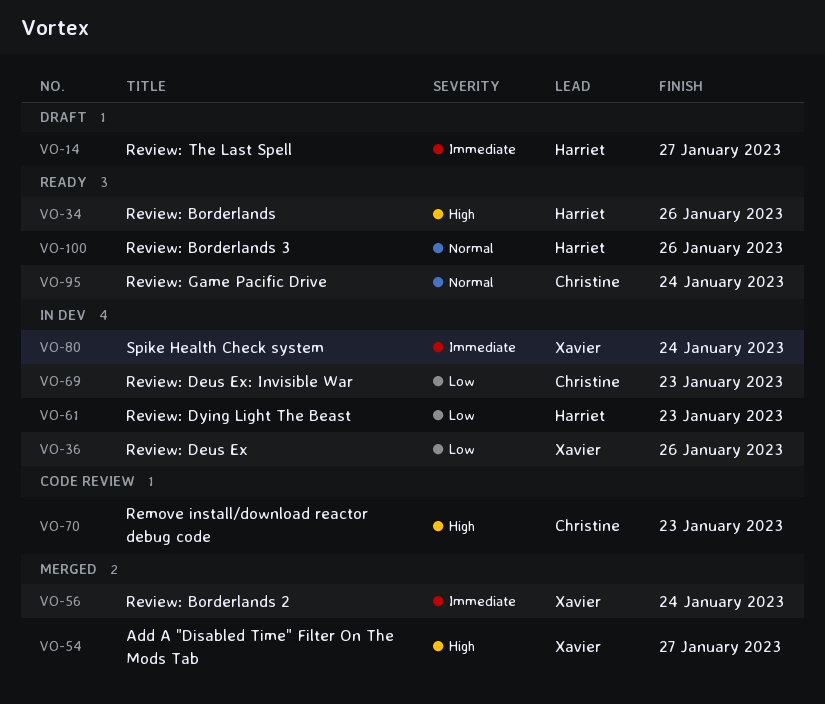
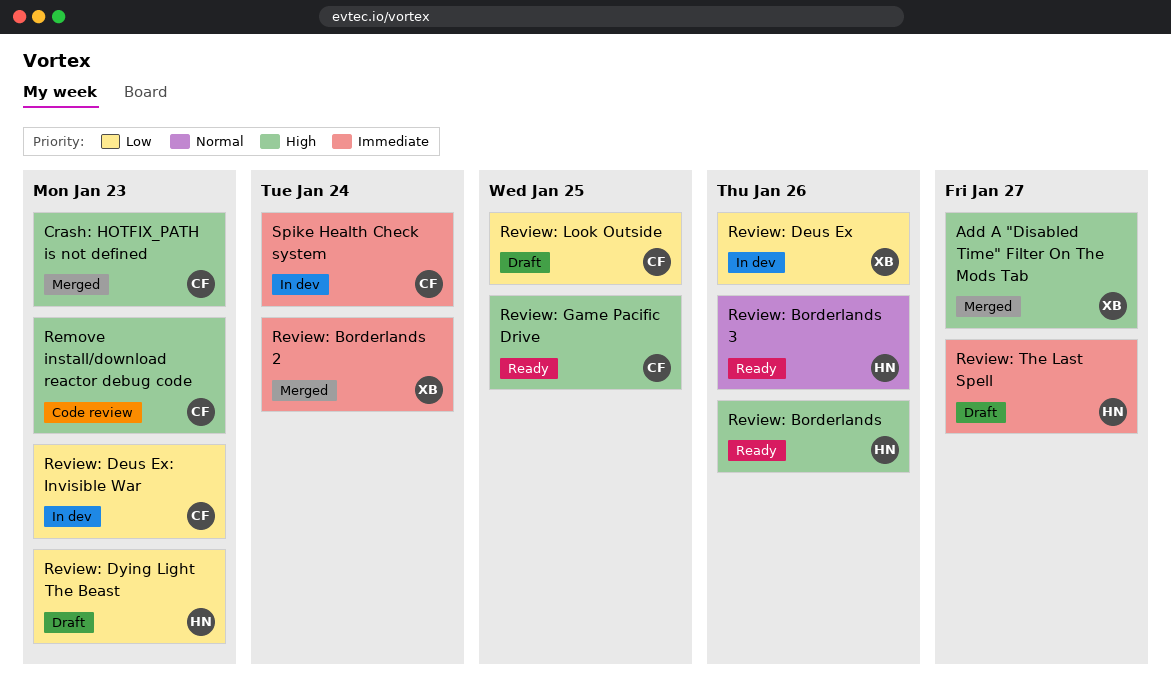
Crash: HOTFIX_PATH is not defined: none -> present
Review: Dying Light The Beast, status: In dev -> Draft
Review: Game Pacific Drive, priority: Normal -> High
Review: Game Pacific Drive, due: Jan 24 -> Jan 25
Review: Look Outside: none -> present
Spike Health Check system, owner: Xavier -> Christine

